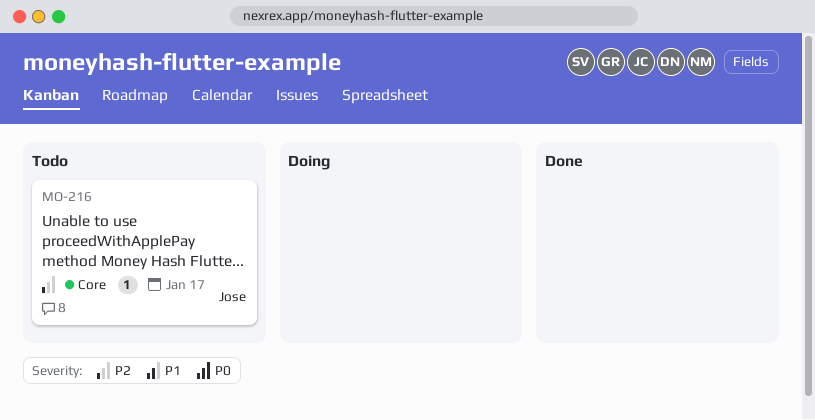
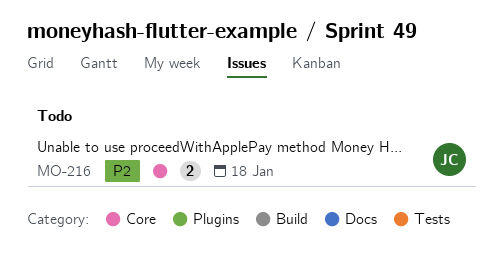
MO-216, estimate: 1 -> 2
MO-216, due: Jan 17 -> Jan 18

